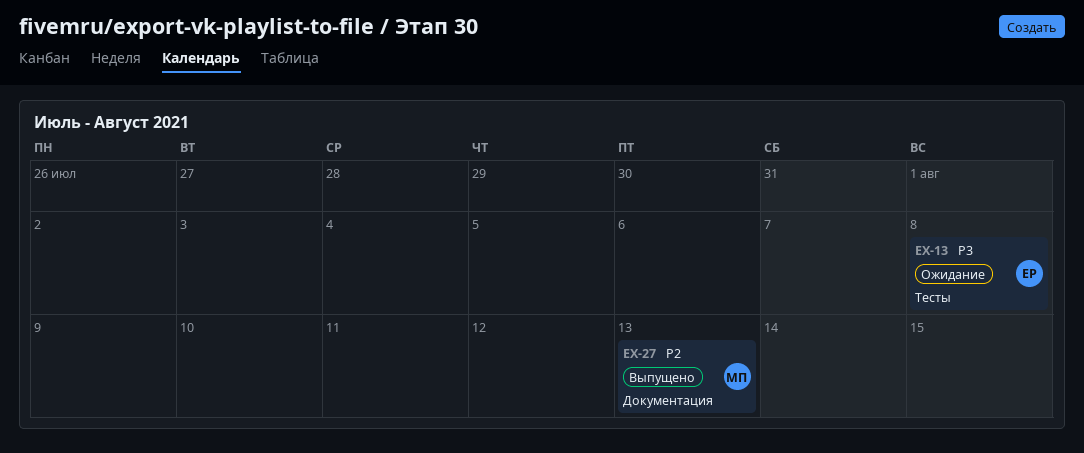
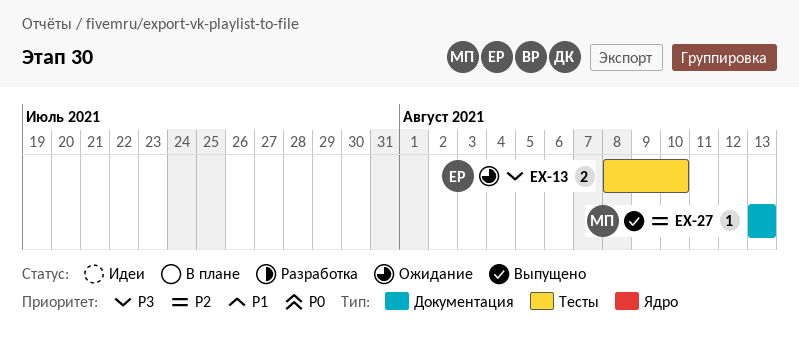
EX-13, due: Aug 8 -> Aug 10

